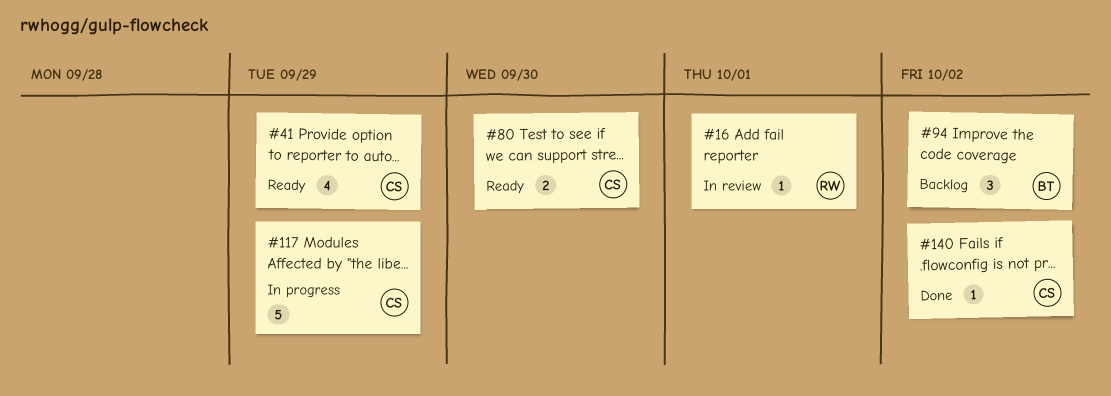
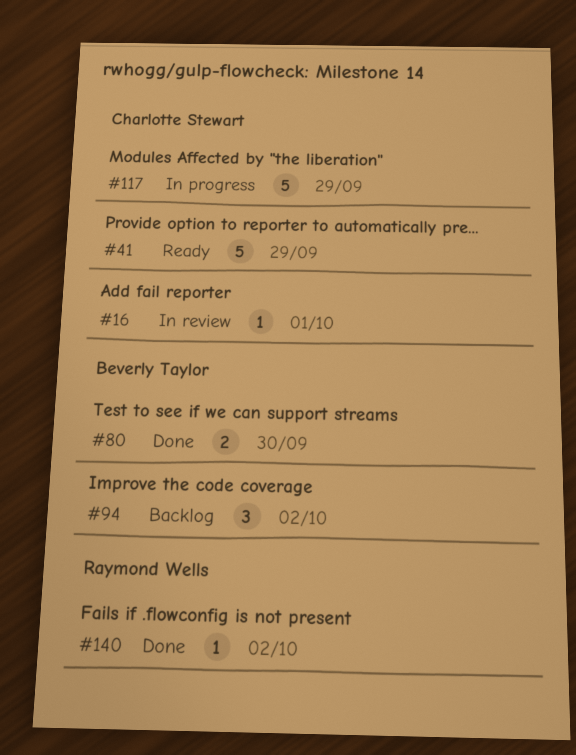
#16, owner: Raymond Wells -> Charlotte Stewart
#41, estimate: 4 -> 5
#80, status: Ready -> Done
#80, owner: Charlotte Stewart -> Beverly Taylor
#140, owner: Charlotte Stewart -> Raymond Wells

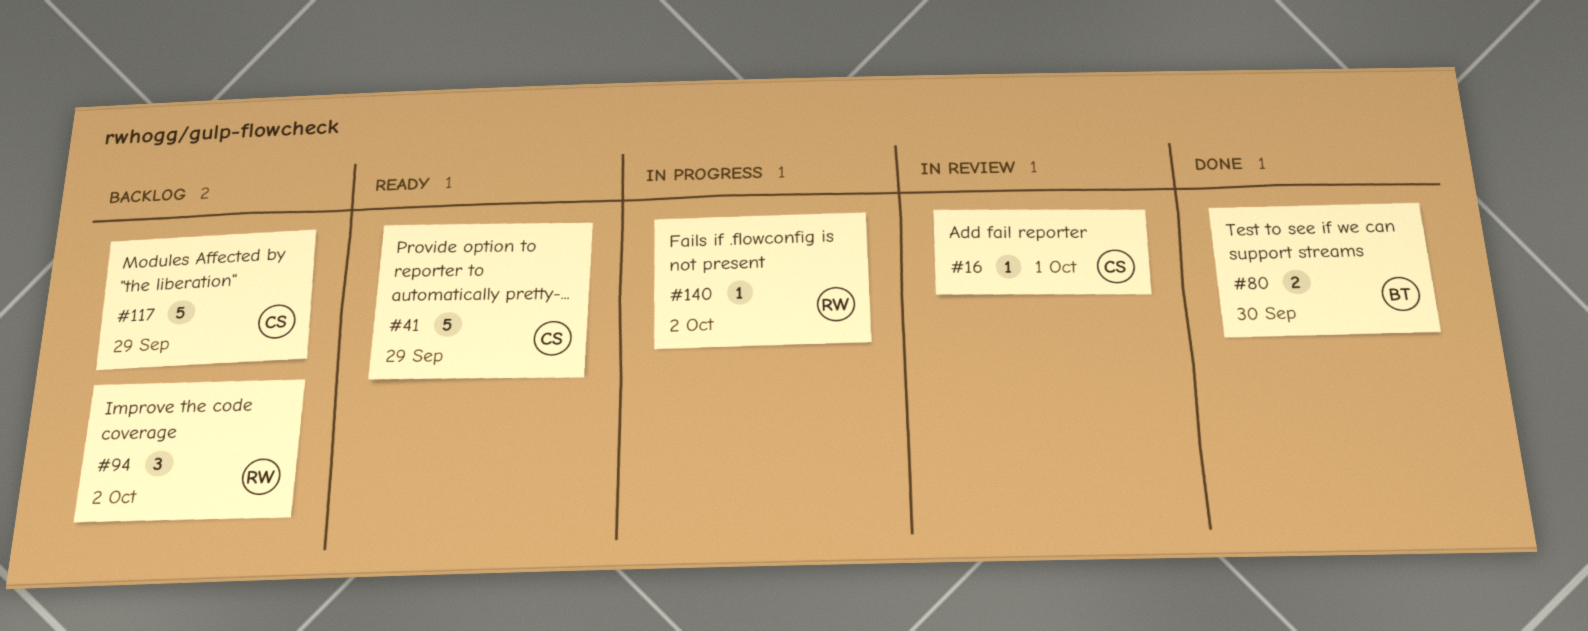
#94, owner: Beverly Taylor -> Raymond Wells
#117, status: In progress -> Backlog
#140, status: Done -> In progress

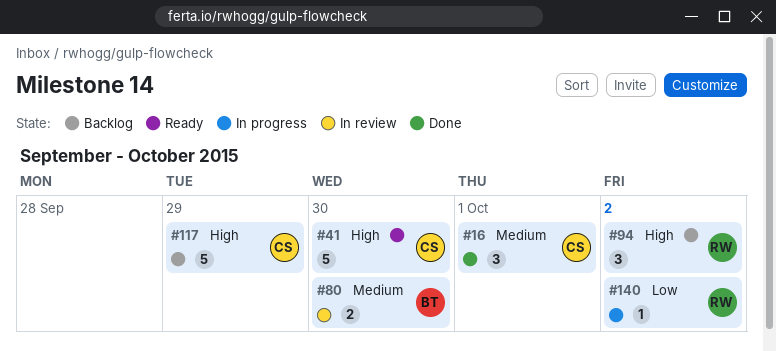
#16, status: In review -> Done
#16, estimate: 1 -> 3
#41, due: Sep 29 -> Sep 30
#80, status: Done -> In review

